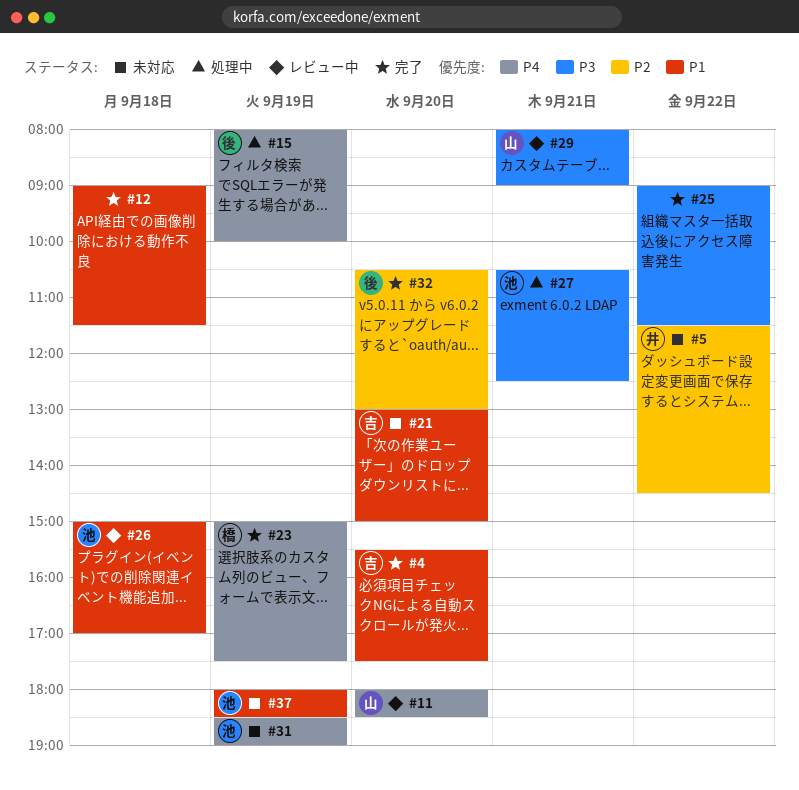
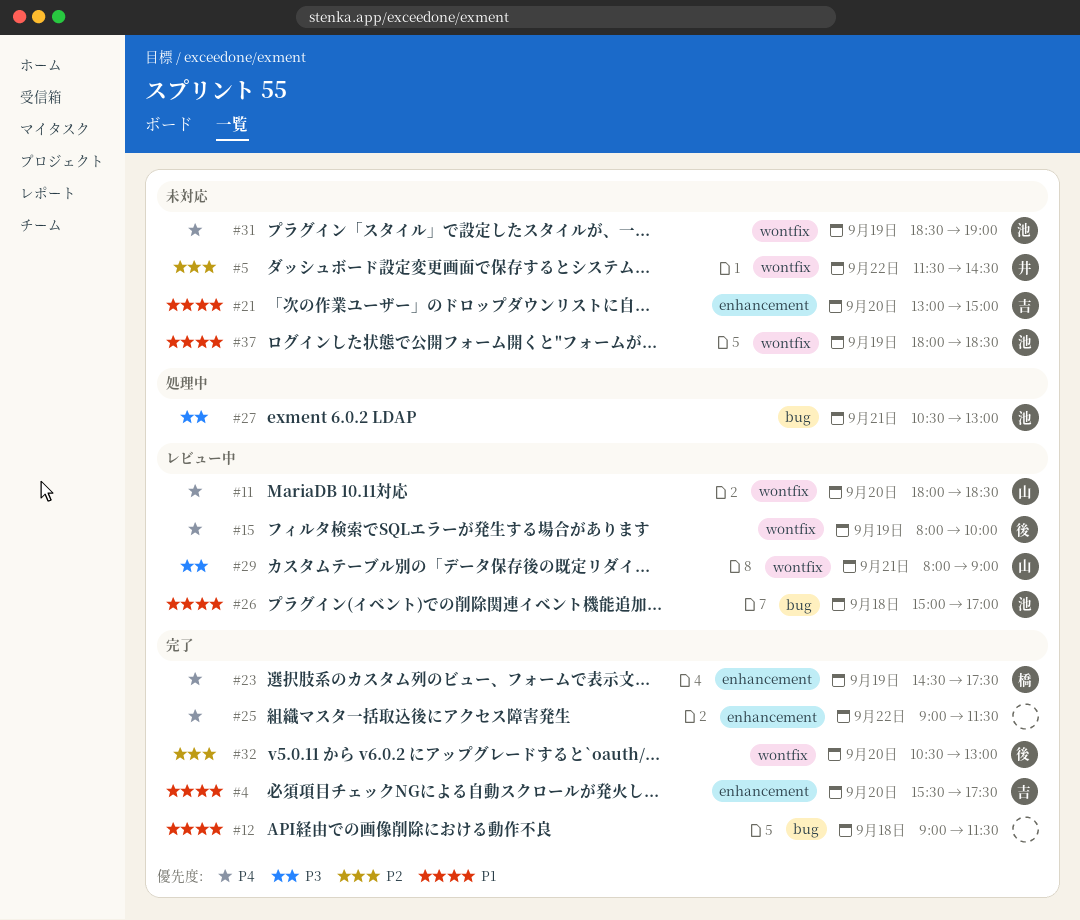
#15, status: 処理中 -> レビュー中
#23, begins: 15:00 -> 14:30
#25, priority: P3 -> P4
#27, ends: 12:30 -> 13:00

